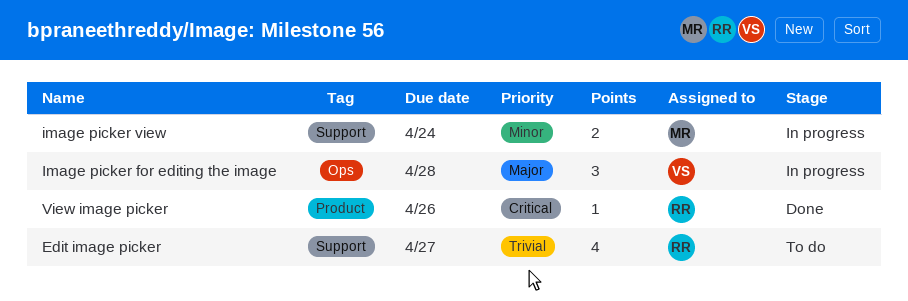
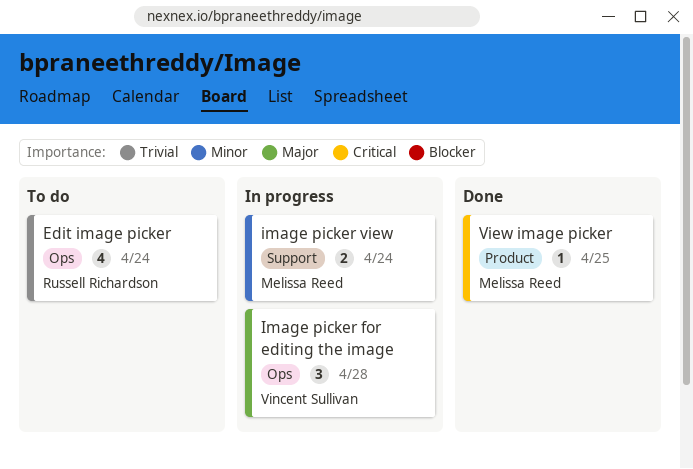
Edit image picker, label: Support -> Ops
Edit image picker, due: Apr 27 -> Apr 24
View image picker, owner: Russell Richardson -> Melissa Reed
View image picker, due: Apr 26 -> Apr 25

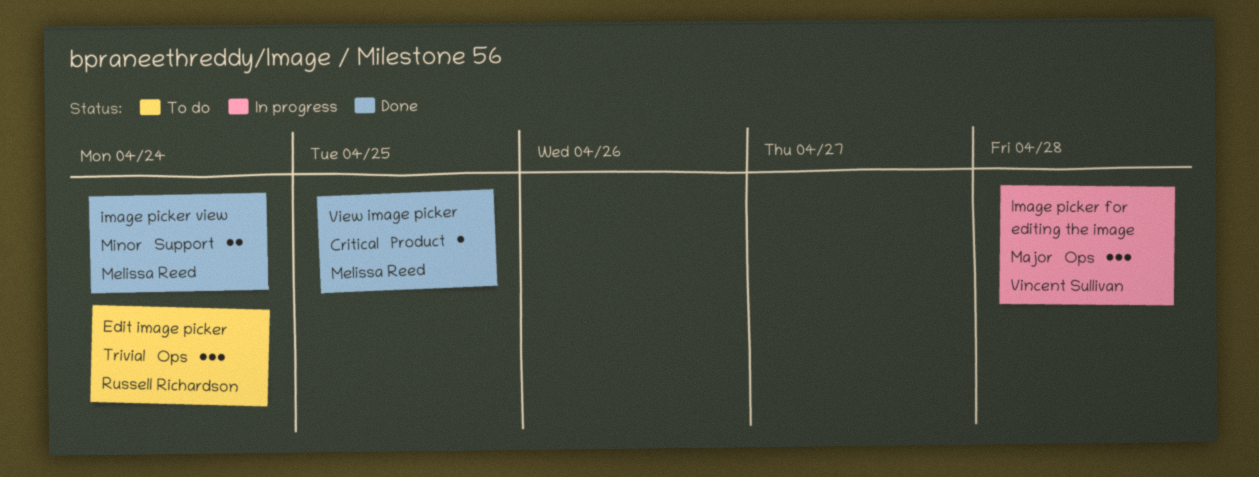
Edit image picker, estimate: 4 -> 3
image picker view, status: In progress -> Done

